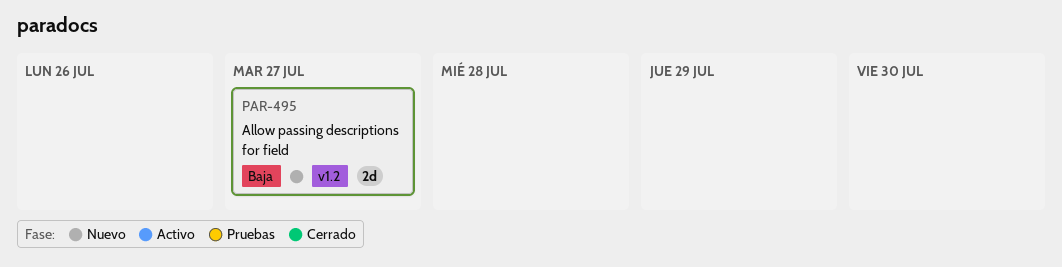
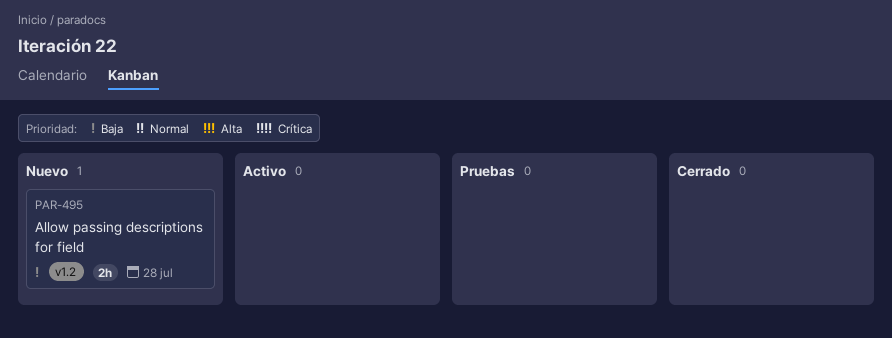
PAR-495, estimate: 2d -> 2h
PAR-495, due: Jul 27 -> Jul 28

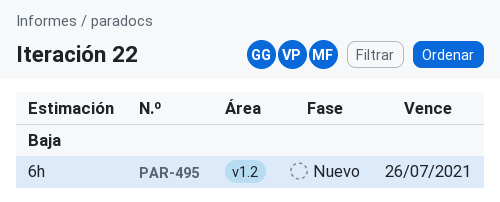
PAR-495, estimate: 2h -> 6h
PAR-495, due: Jul 28 -> Jul 26

